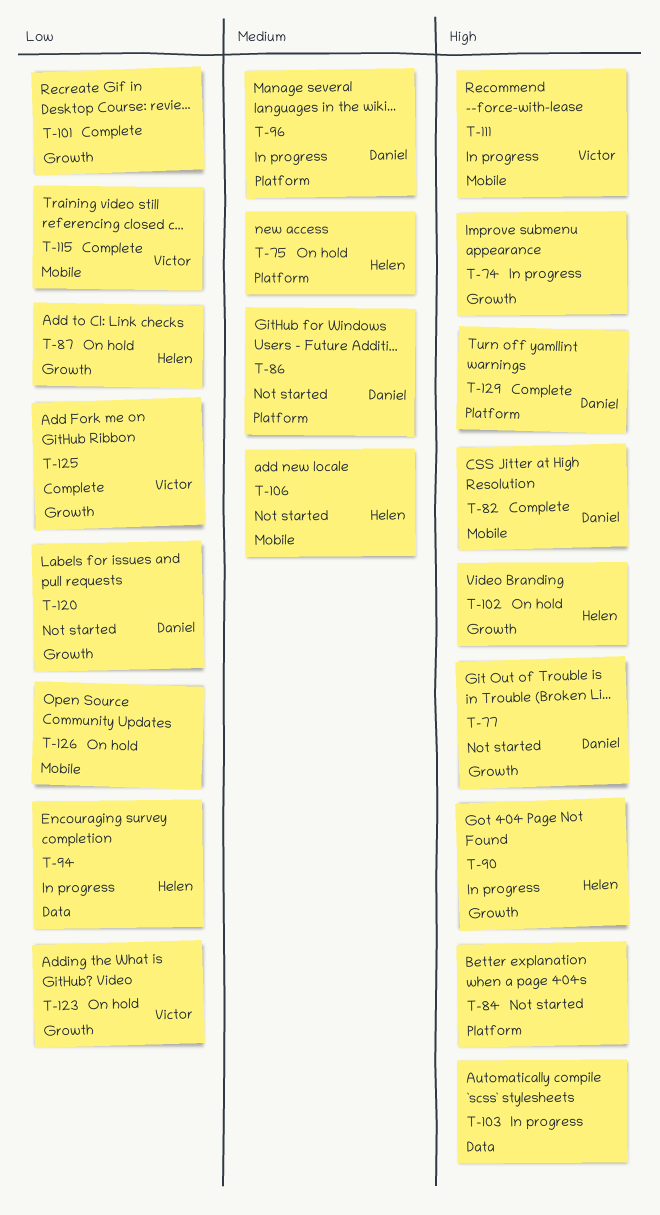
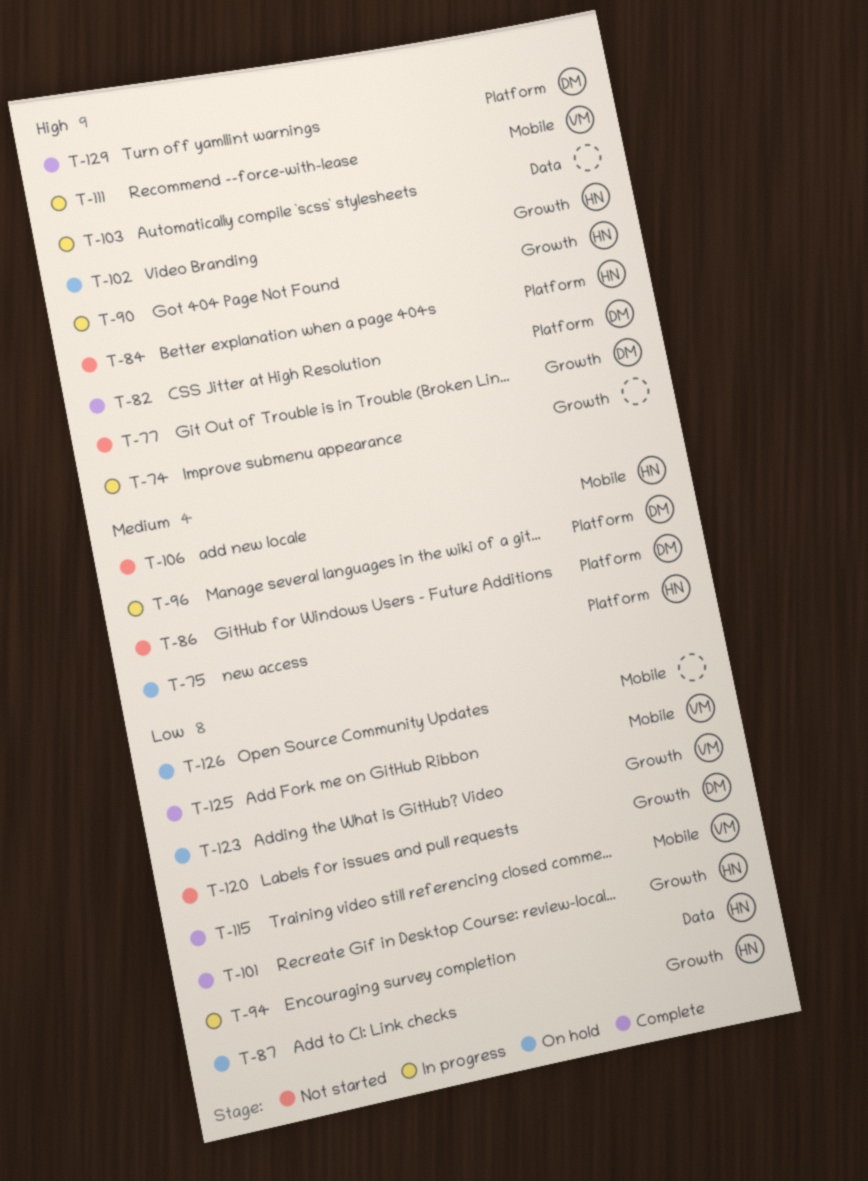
T-82, label: Mobile -> Platform
T-84, owner: none -> Helen
T-101, owner: none -> Helen
T-125, label: Growth -> Mobile

